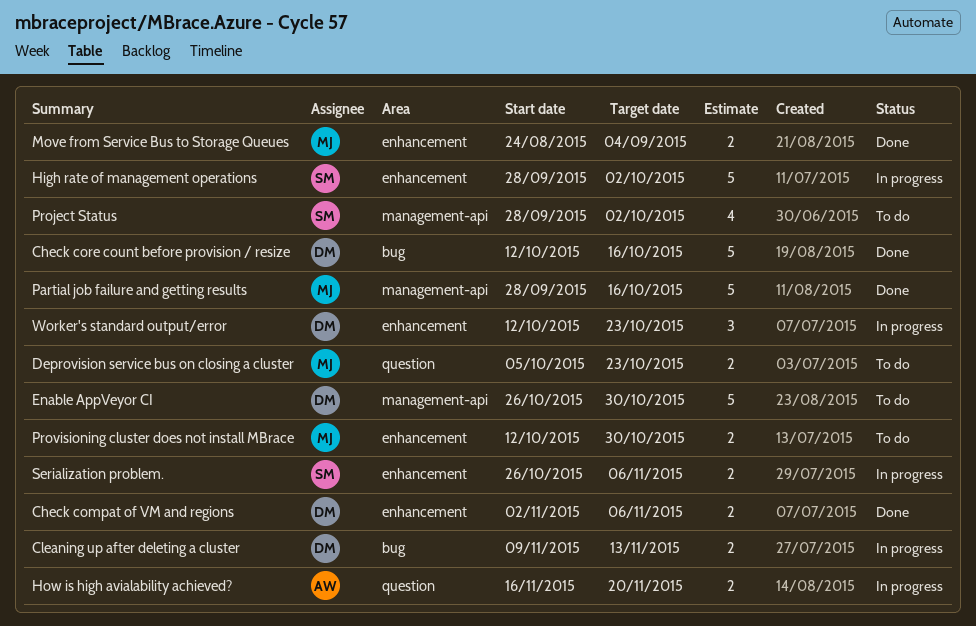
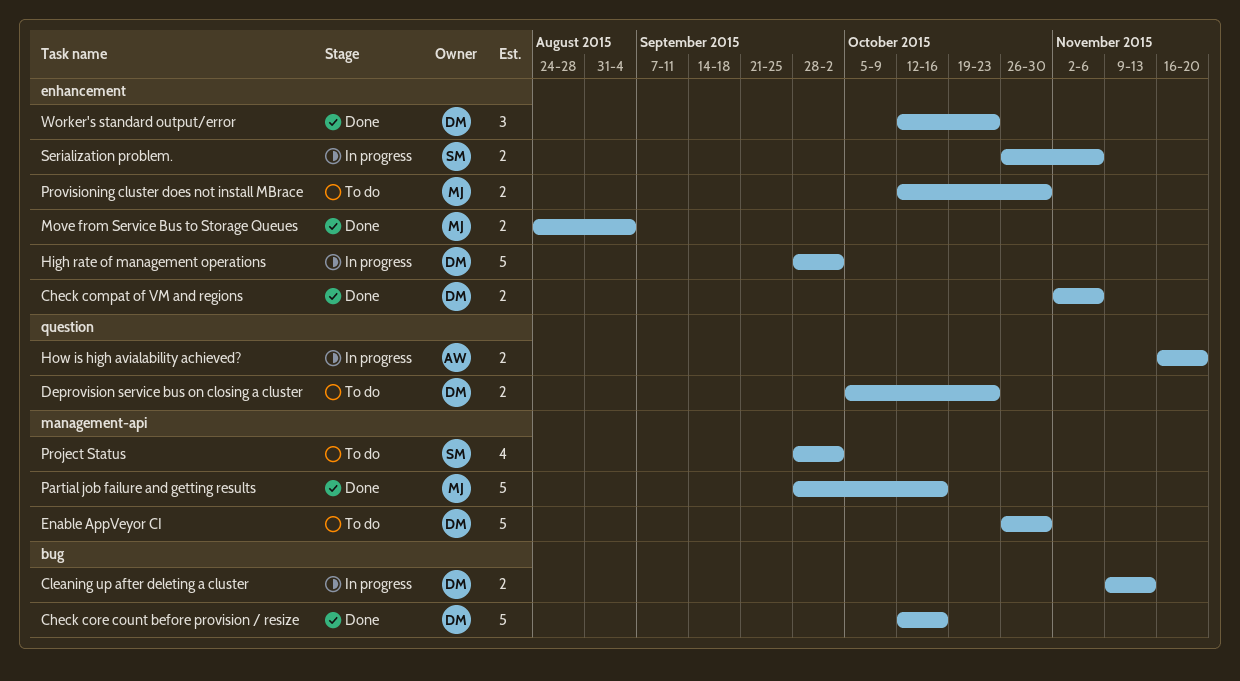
Deprovision service bus on closing a cluster, owner: MJ -> DM
High rate of management operations, owner: SM -> DM
Worker's standard output/error, status: In progress -> Done

